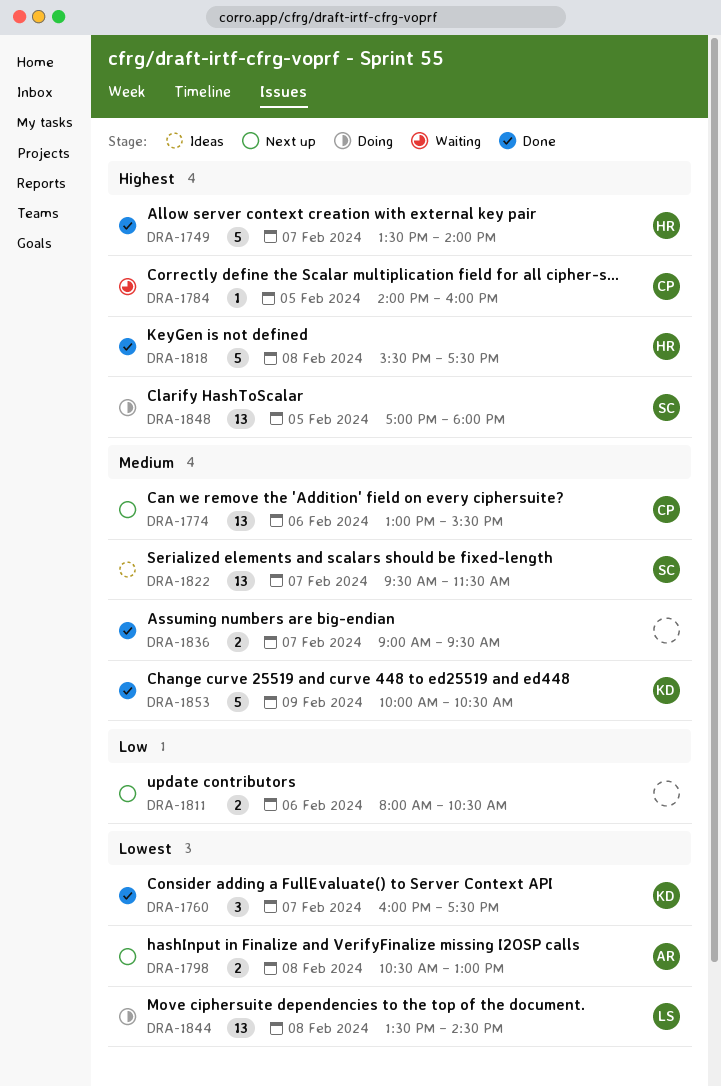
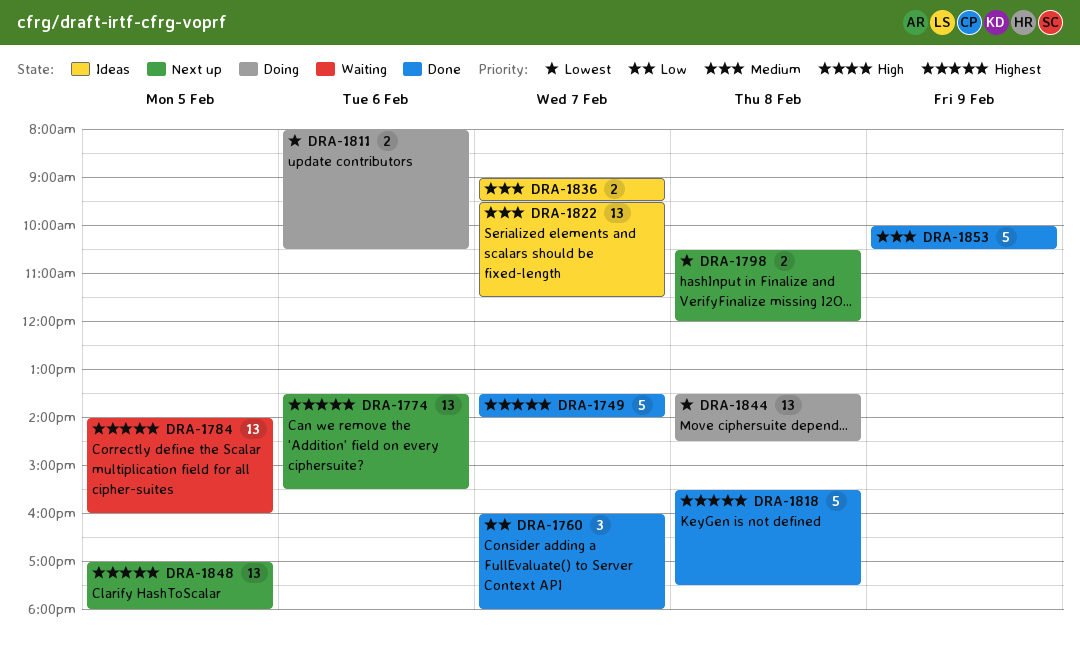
DRA-1760, priority: Lowest -> Low
DRA-1760, ends: 17:30 -> 18:00
DRA-1774, priority: Medium -> Highest
DRA-1774, begins: 13:00 -> 13:30
DRA-1784, estimate: 1 -> 13
DRA-1798, ends: 13:00 -> 12:00
DRA-1811, status: Next up -> Doing
DRA-1811, priority: Low -> Lowest
DRA-1836, status: Done -> Ideas
DRA-1848, status: Doing -> Next up

